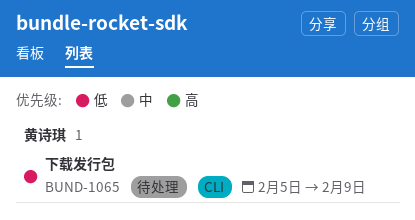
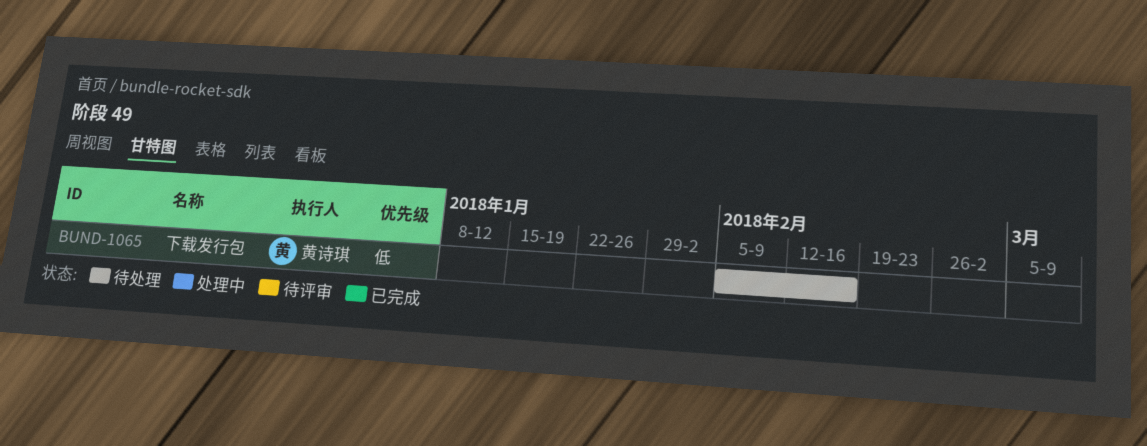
BUND-1065, due: Feb 9 -> Feb 16

